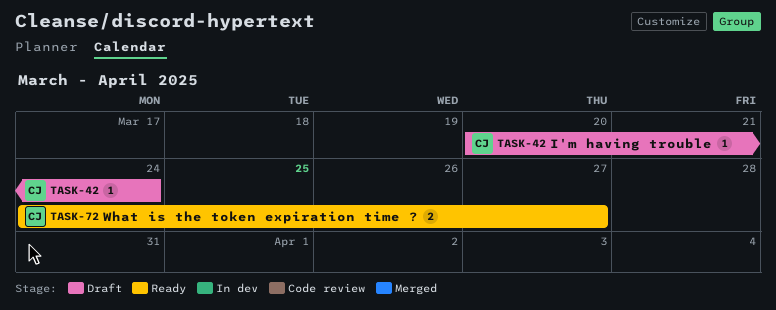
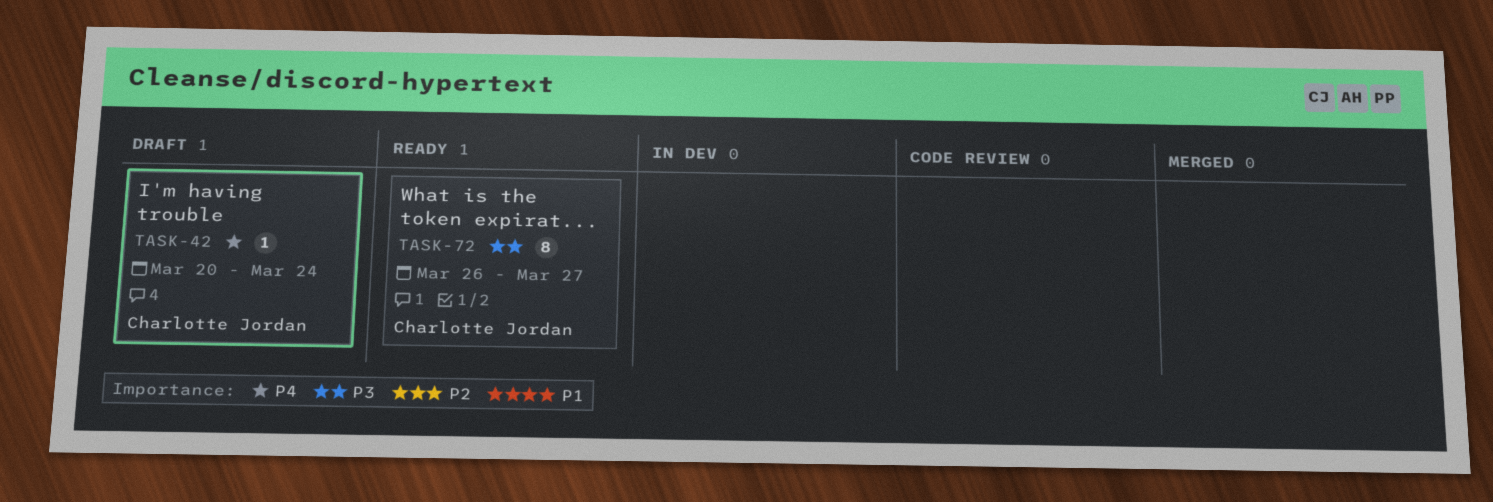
TASK-72, estimate: 2 -> 8
TASK-72, start: Mar 24 -> Mar 26

